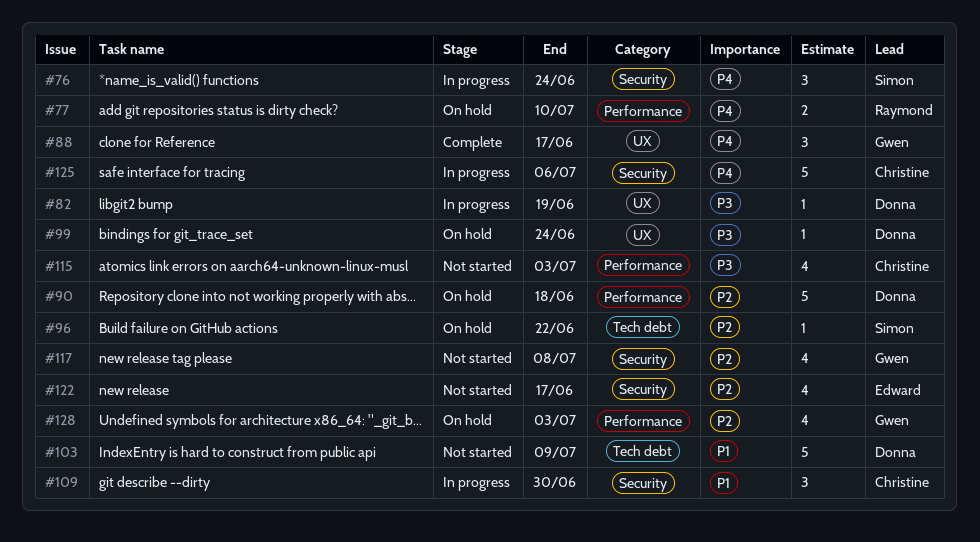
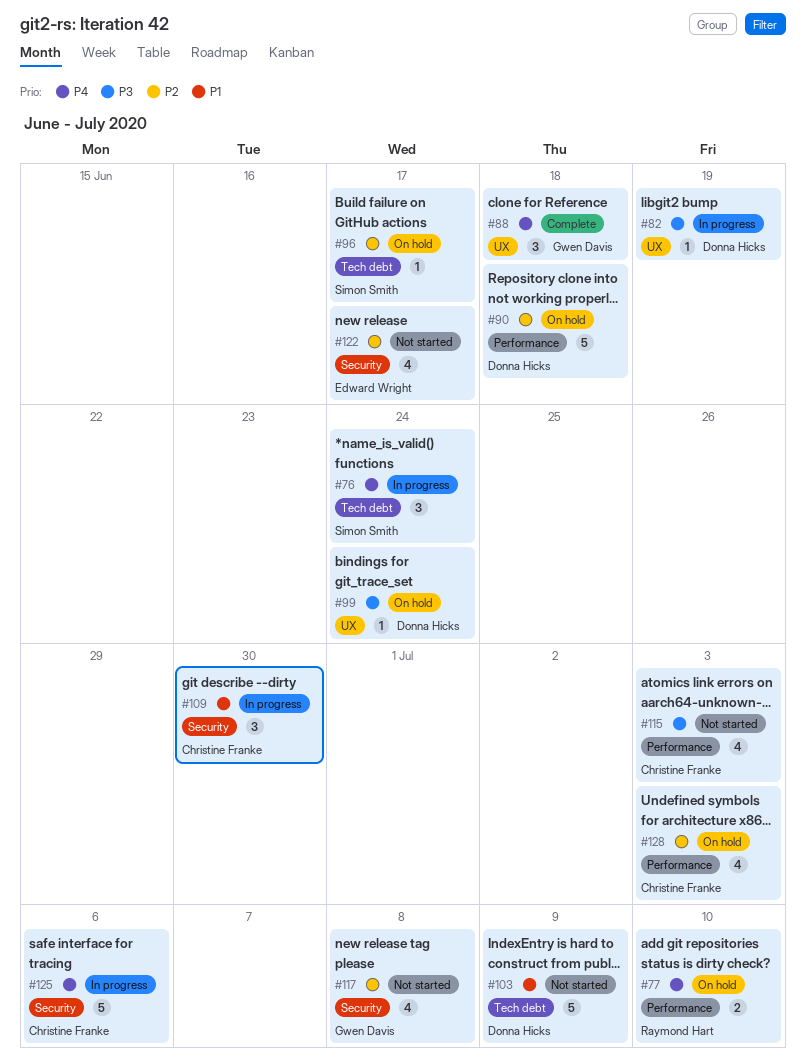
#76, label: Security -> Tech debt
#88, due: Jun 17 -> Jun 18
#96, due: Jun 22 -> Jun 17
#128, owner: Gwen Davis -> Christine Franke

